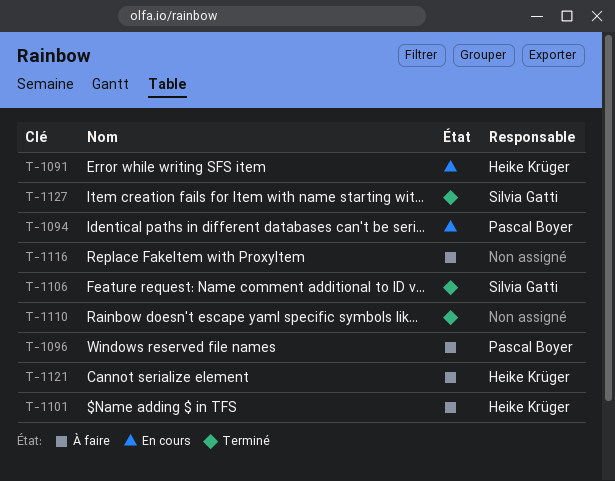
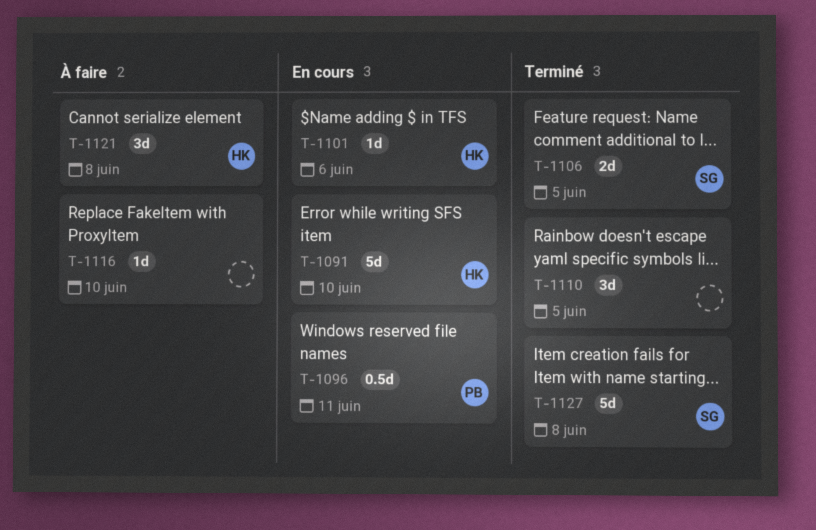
T-1094: present -> none
T-1096, status: À faire -> En cours
T-1101, status: À faire -> En cours

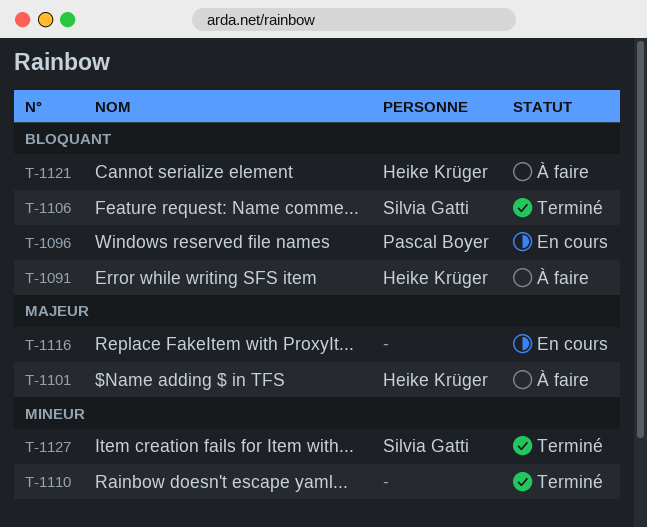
T-1091, status: En cours -> À faire
T-1101, status: En cours -> À faire
T-1116, status: À faire -> En cours

